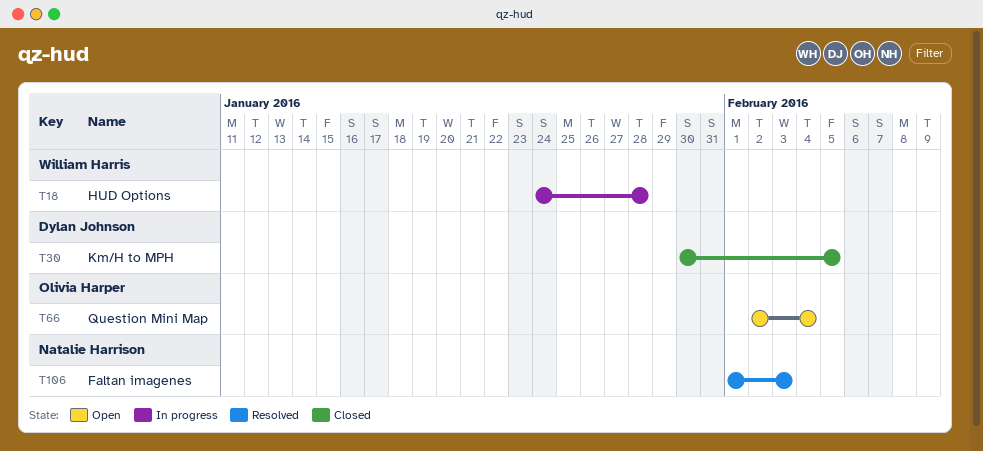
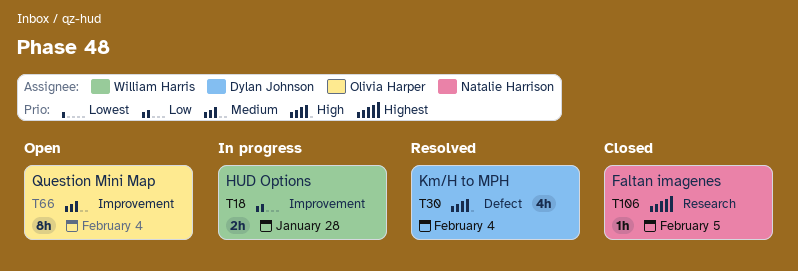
T30, status: Closed -> Resolved
T30, due: Feb 5 -> Feb 4
T106, status: Resolved -> Closed
T106, due: Feb 3 -> Feb 5

